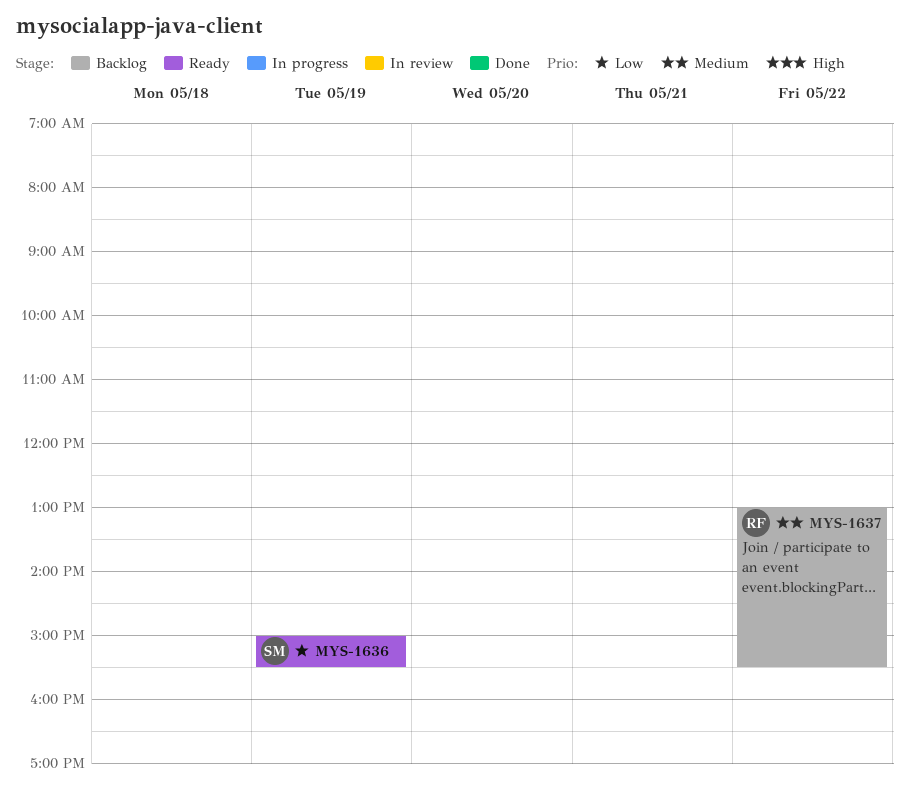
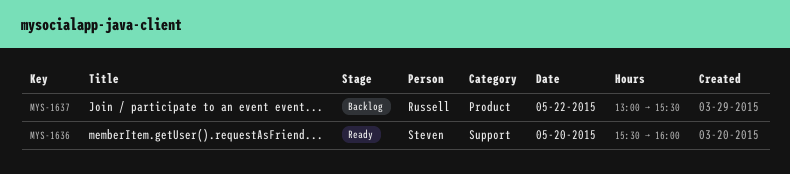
MYS-1636, day: May 19 -> May 20
MYS-1636, begins: 15:00 -> 15:30
MYS-1636, ends: 15:30 -> 16:00

